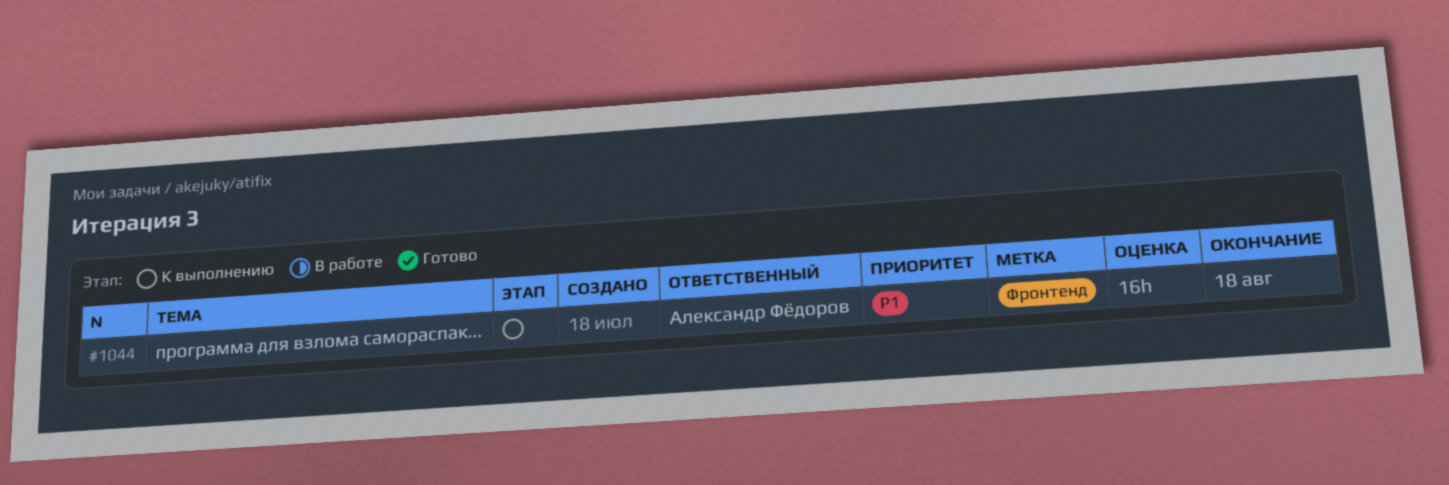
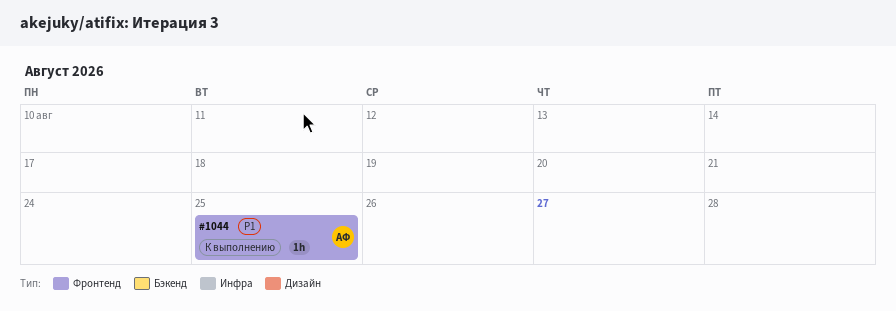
#1044, estimate: 16h -> 1h
#1044, due: Aug 18 -> Aug 25

